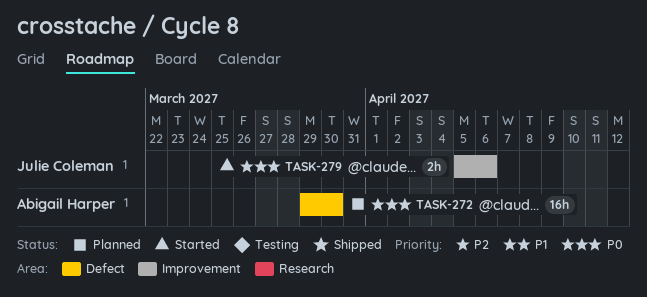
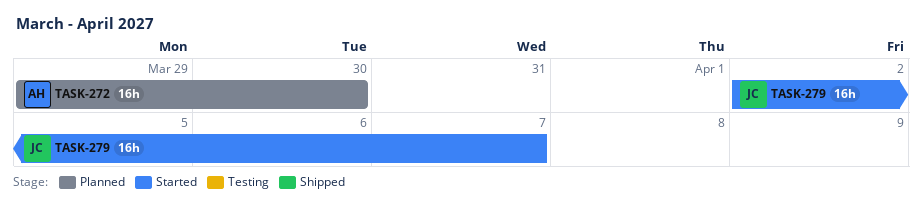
TASK-279, estimate: 2h -> 16h
TASK-279, start: Apr 5 -> Apr 2
TASK-279, due: Apr 6 -> Apr 7

